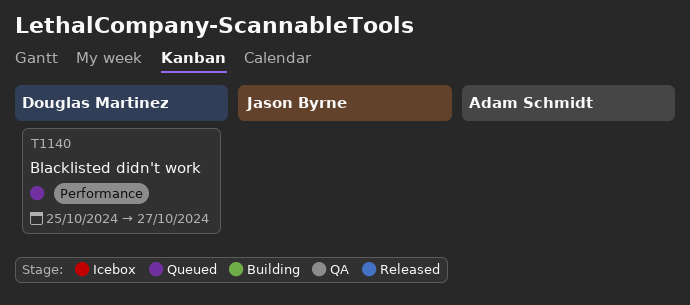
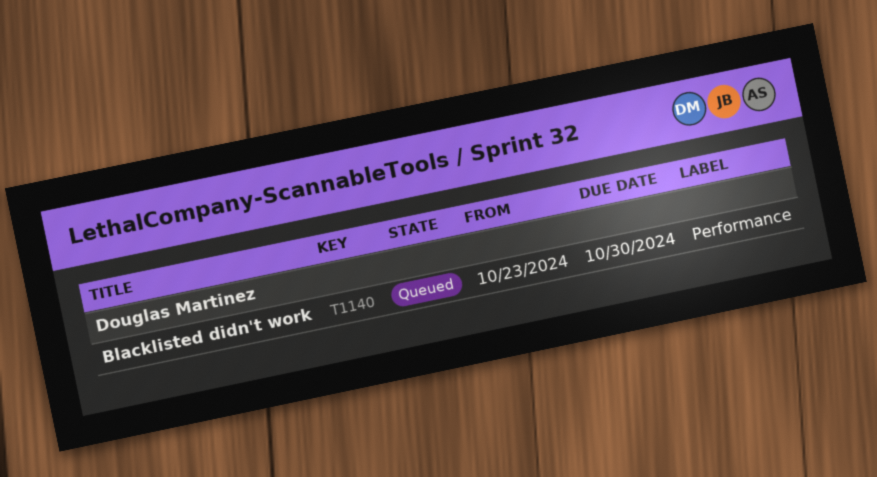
T1140, start: Oct 25 -> Oct 23
T1140, due: Oct 27 -> Oct 30

